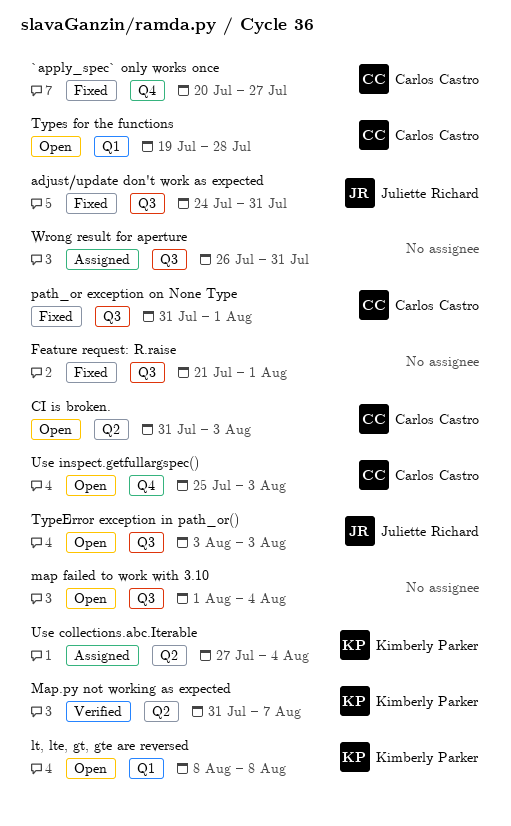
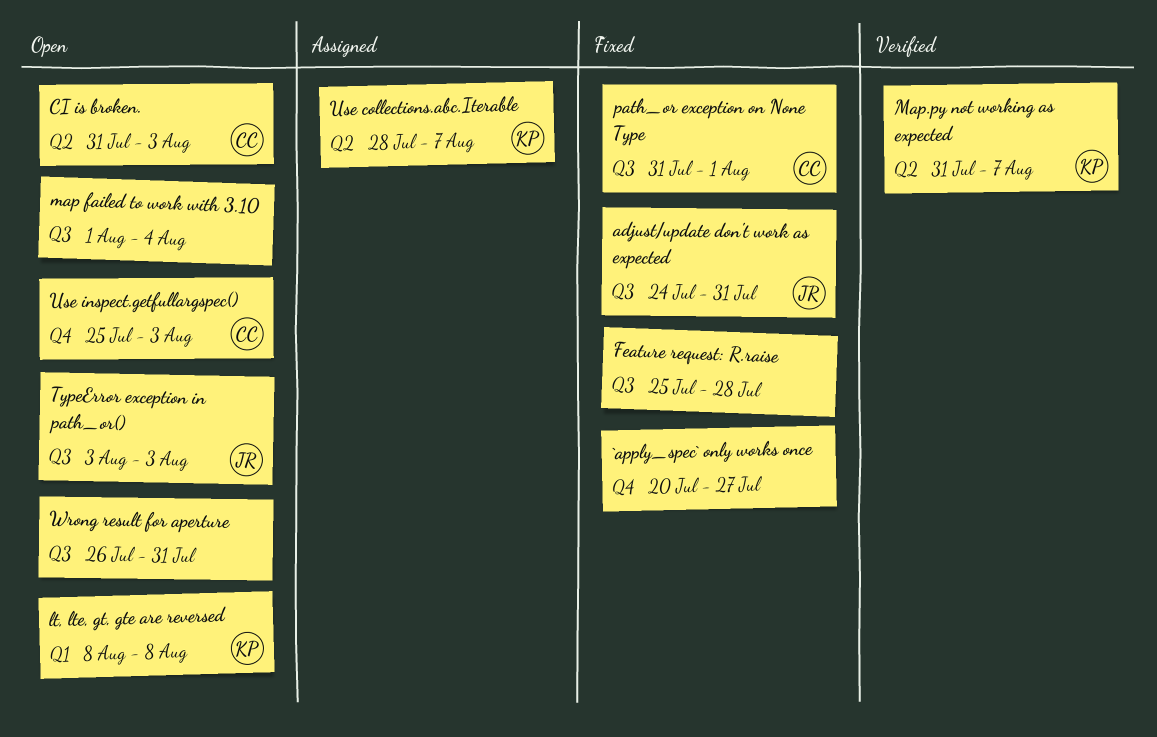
`apply_spec` only works once, owner: Carlos Castro -> none
Feature request: R.raise, start: Jul 21 -> Jul 25
Feature request: R.raise, due: Aug 1 -> Jul 28
Types for the functions: present -> none
Use collections.abc.Iterable, start: Jul 27 -> Jul 28
Use collections.abc.Iterable, due: Aug 4 -> Aug 7
Wrong result for aperture, status: Assigned -> Open

